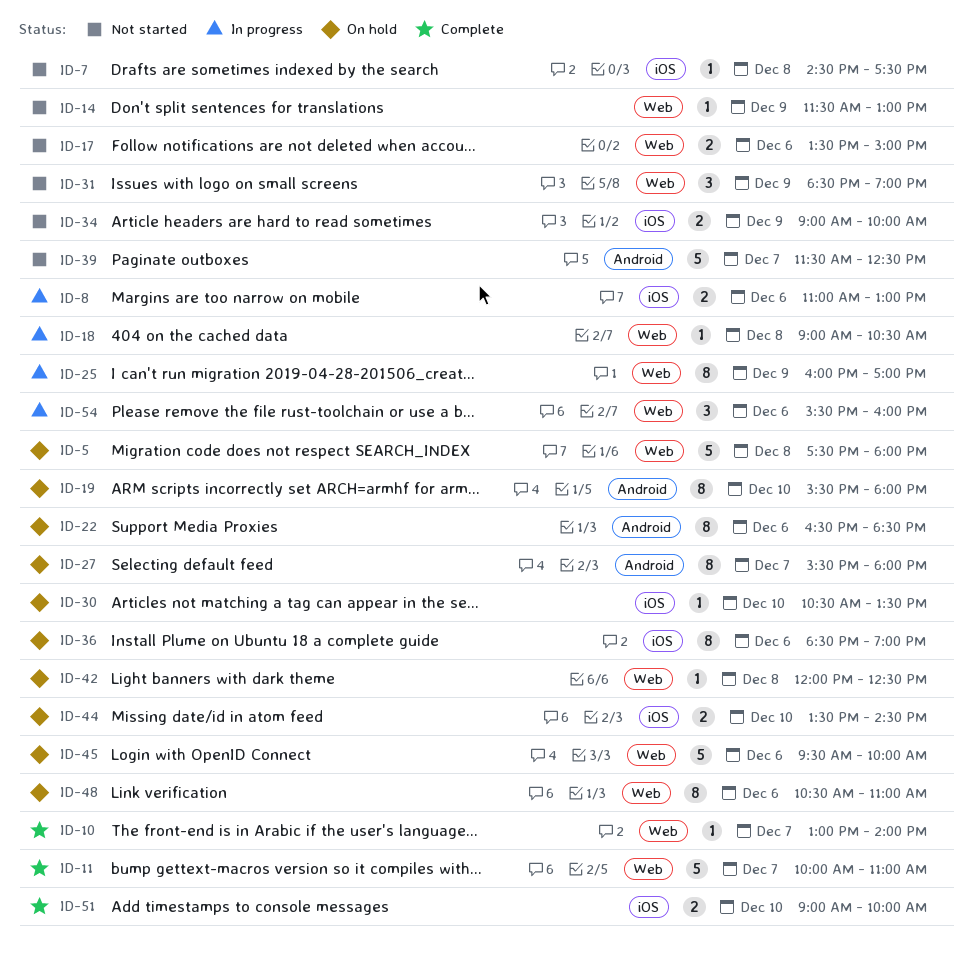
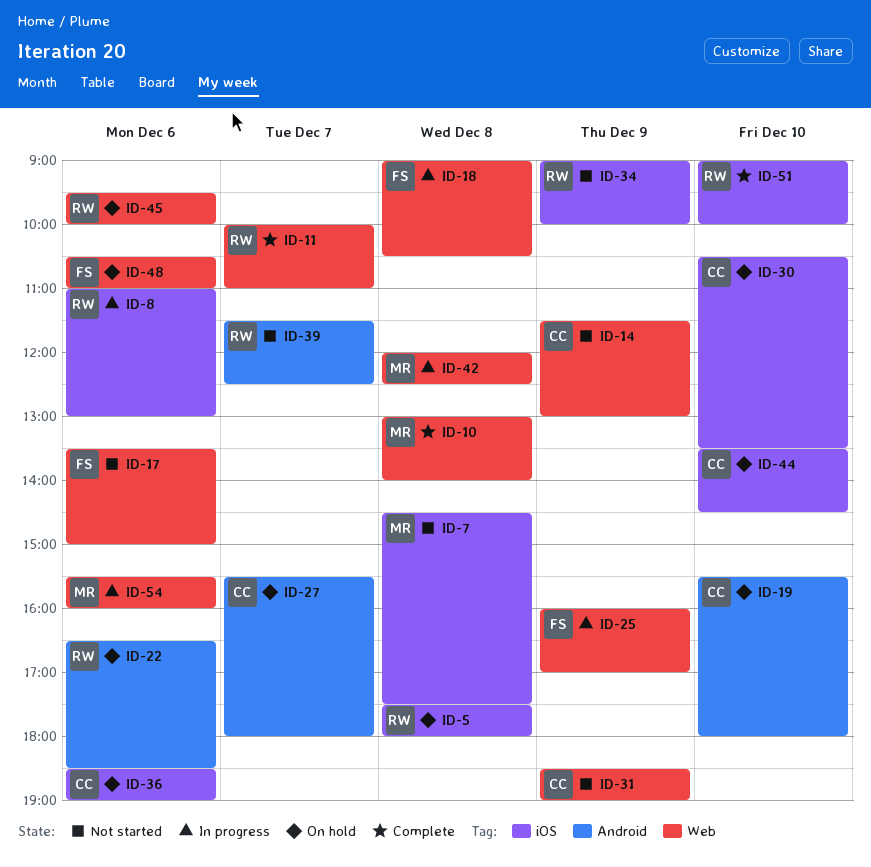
ID-5, label: Web -> iOS
ID-10, day: Dec 7 -> Dec 8
ID-42, status: On hold -> In progress

